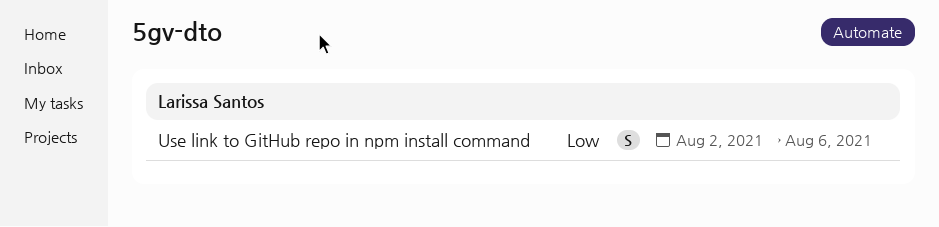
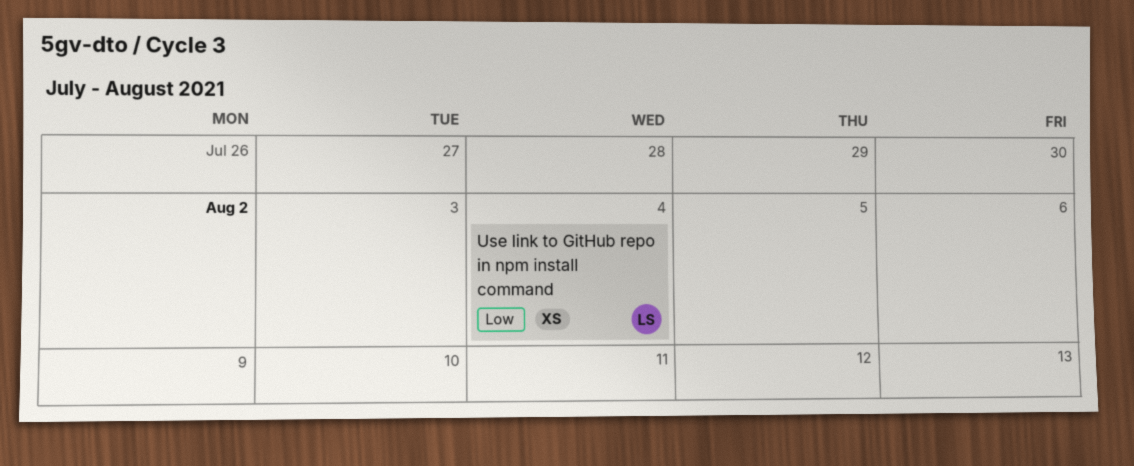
Use link to GitHub repo in npm install command, estimate: S -> XS
Use link to GitHub repo in npm install command, due: Aug 6 -> Aug 4

